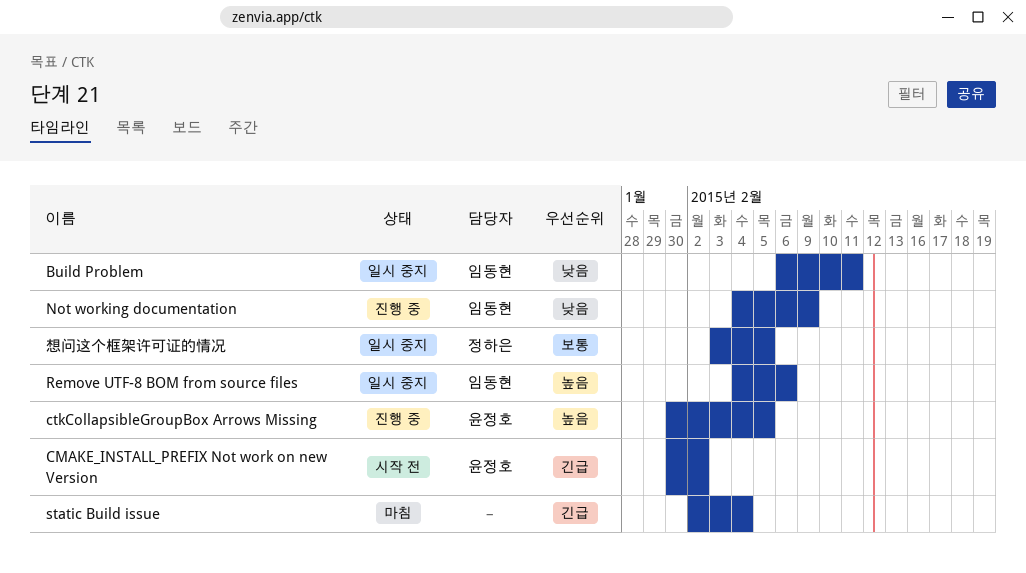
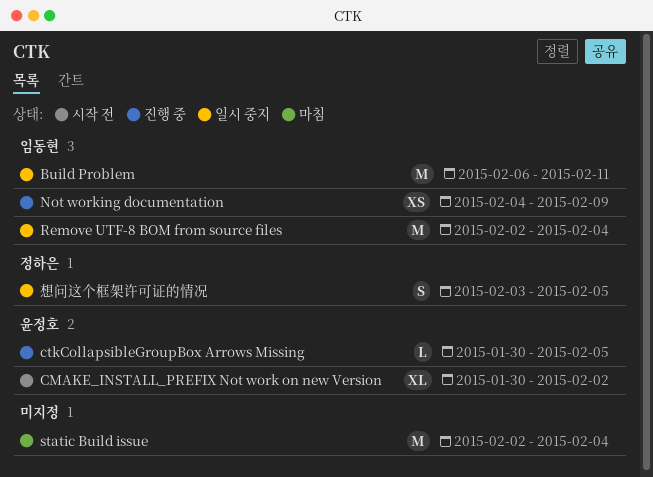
Remove UTF-8 BOM from source files, start: Feb 4 -> Feb 2
Remove UTF-8 BOM from source files, due: Feb 6 -> Feb 4

